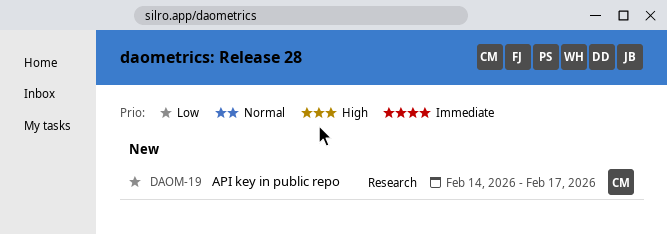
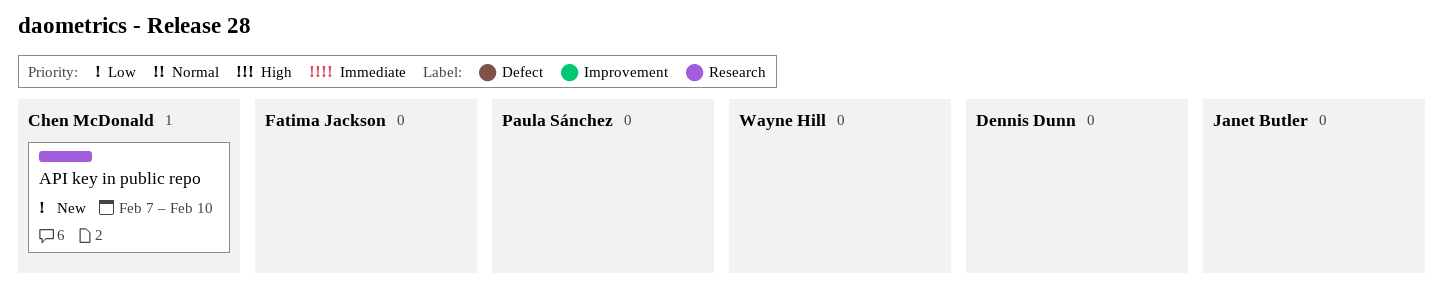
API key in public repo, start: Feb 14 -> Feb 7
API key in public repo, due: Feb 17 -> Feb 10

